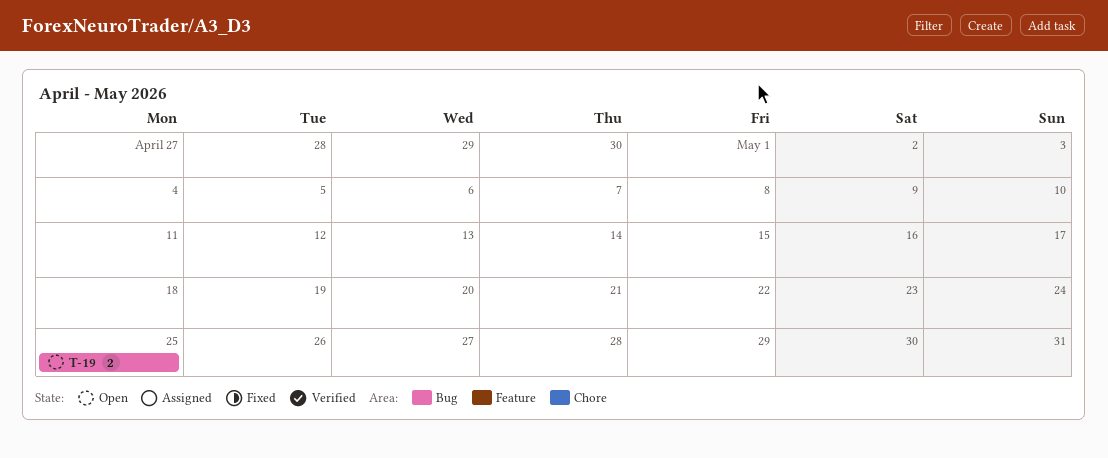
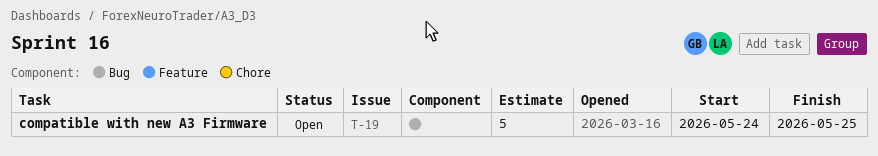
T-19, estimate: 2 -> 5
T-19, start: May 25 -> May 24

